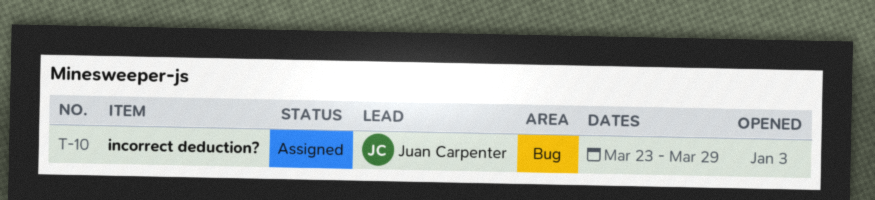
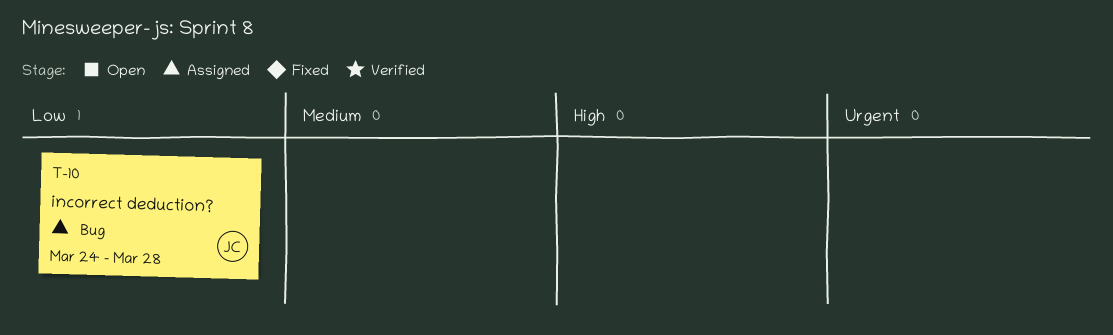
T-10, start: Mar 23 -> Mar 24
T-10, due: Mar 29 -> Mar 28

